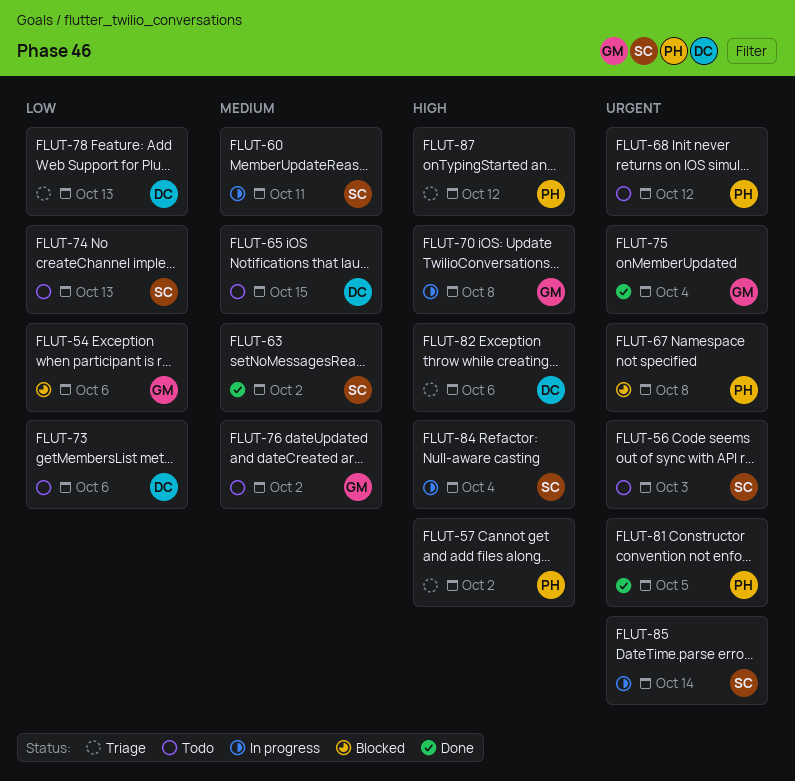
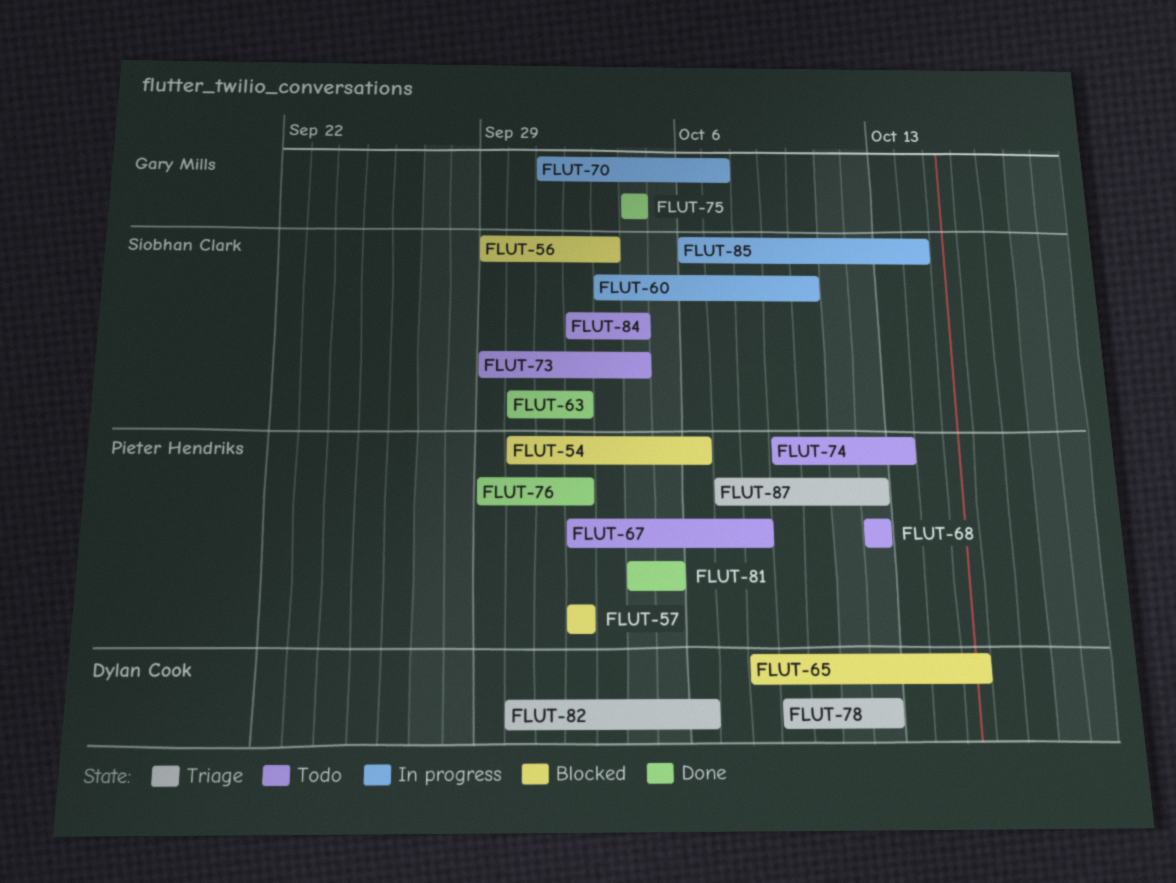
FLUT-54, owner: Gary Mills -> Pieter Hendriks
FLUT-56, status: Todo -> Blocked
FLUT-57, status: Triage -> Blocked
FLUT-60, due: Oct 11 -> Oct 10
FLUT-65, status: Todo -> Blocked
FLUT-67, status: Blocked -> Todo
FLUT-70, due: Oct 8 -> Oct 7
FLUT-73, owner: Dylan Cook -> Siobhan Clark
FLUT-73, due: Oct 6 -> Oct 4
FLUT-74, owner: Siobhan Clark -> Pieter Hendriks
FLUT-76, status: Todo -> Done
FLUT-76, owner: Gary Mills -> Pieter Hendriks
FLUT-78, due: Oct 13 -> Oct 12
FLUT-84, status: In progress -> Todo

